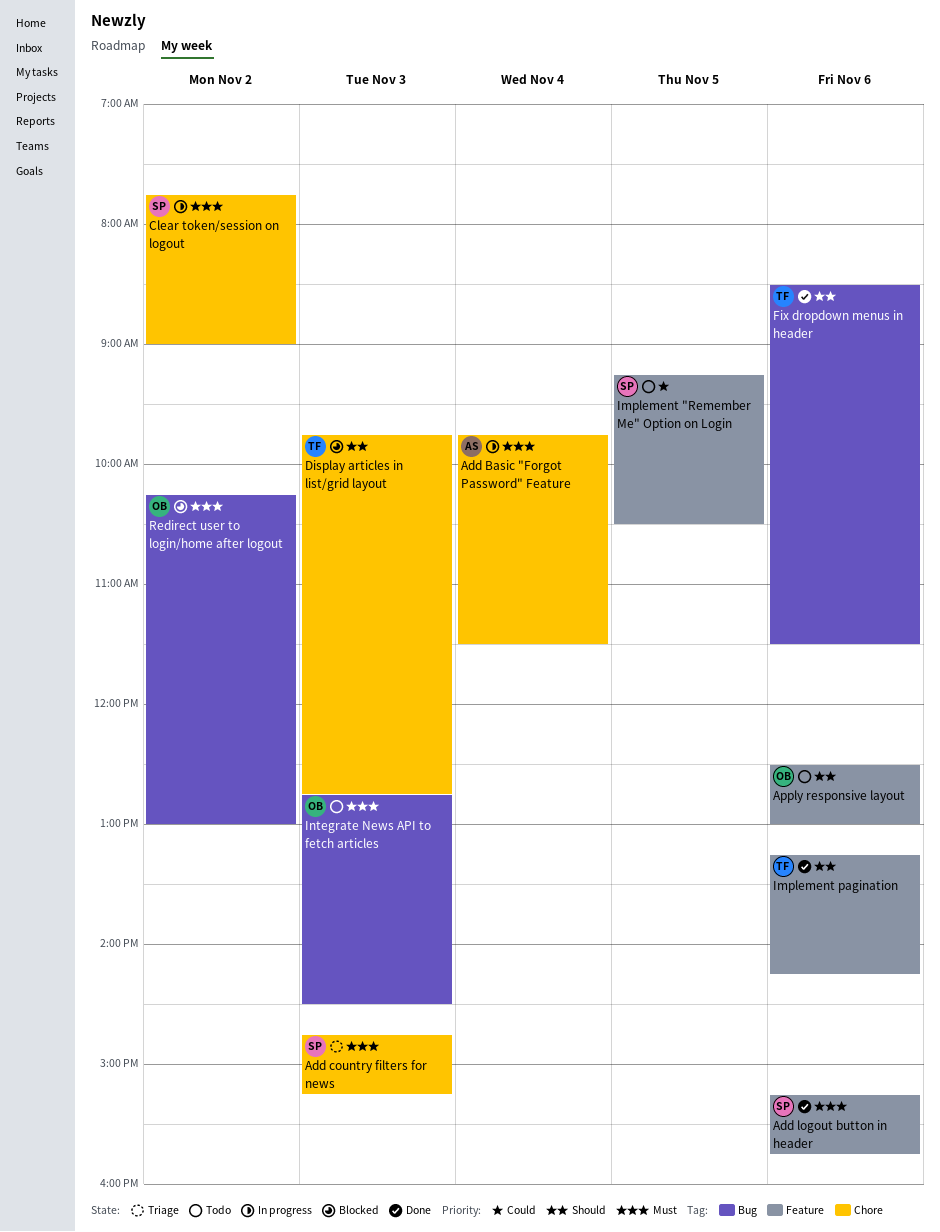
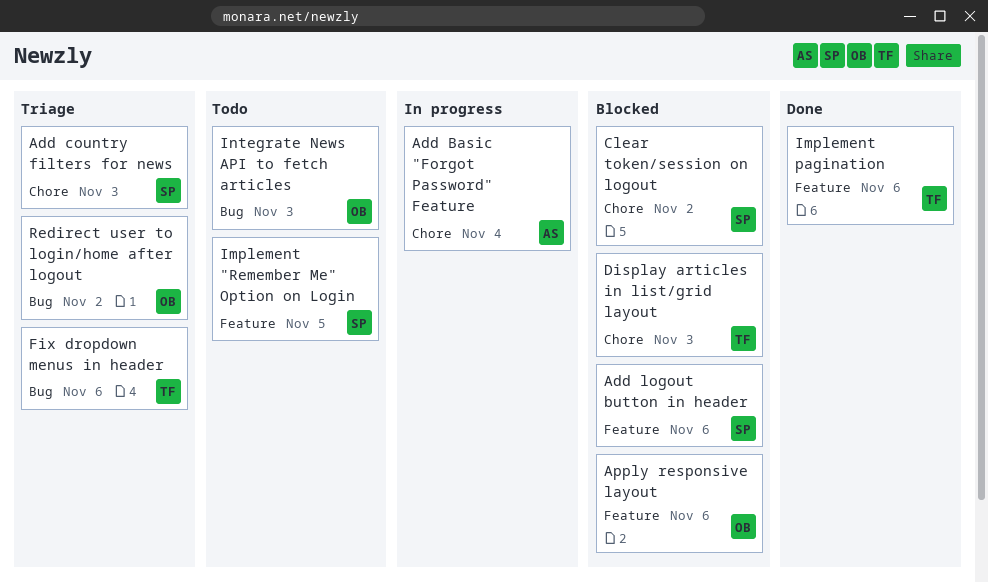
Add logout button in header, status: Done -> Blocked
Apply responsive layout, status: Todo -> Blocked
Clear token/session on logout, status: In progress -> Blocked
Fix dropdown menus in header, status: Done -> Triage
Redirect user to login/home after logout, status: Blocked -> Triage

